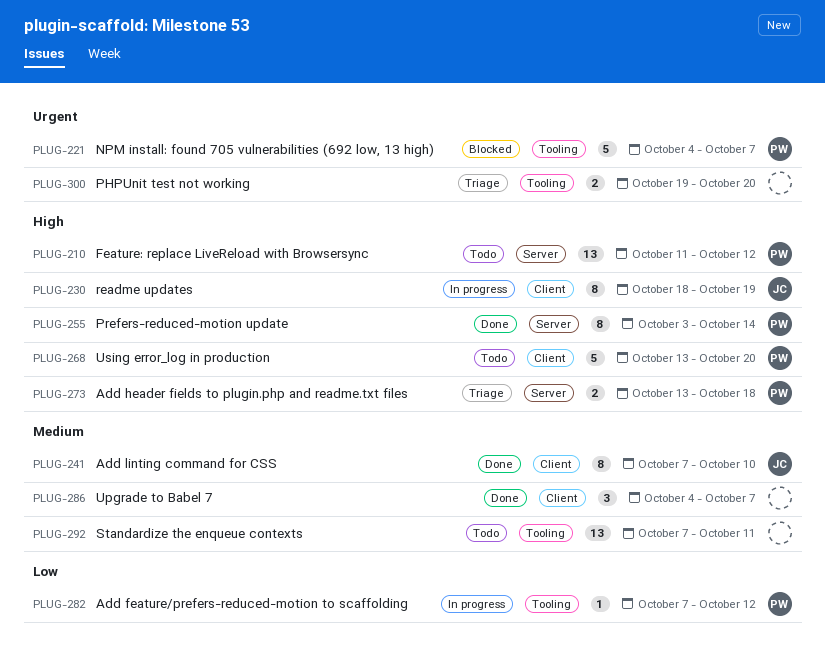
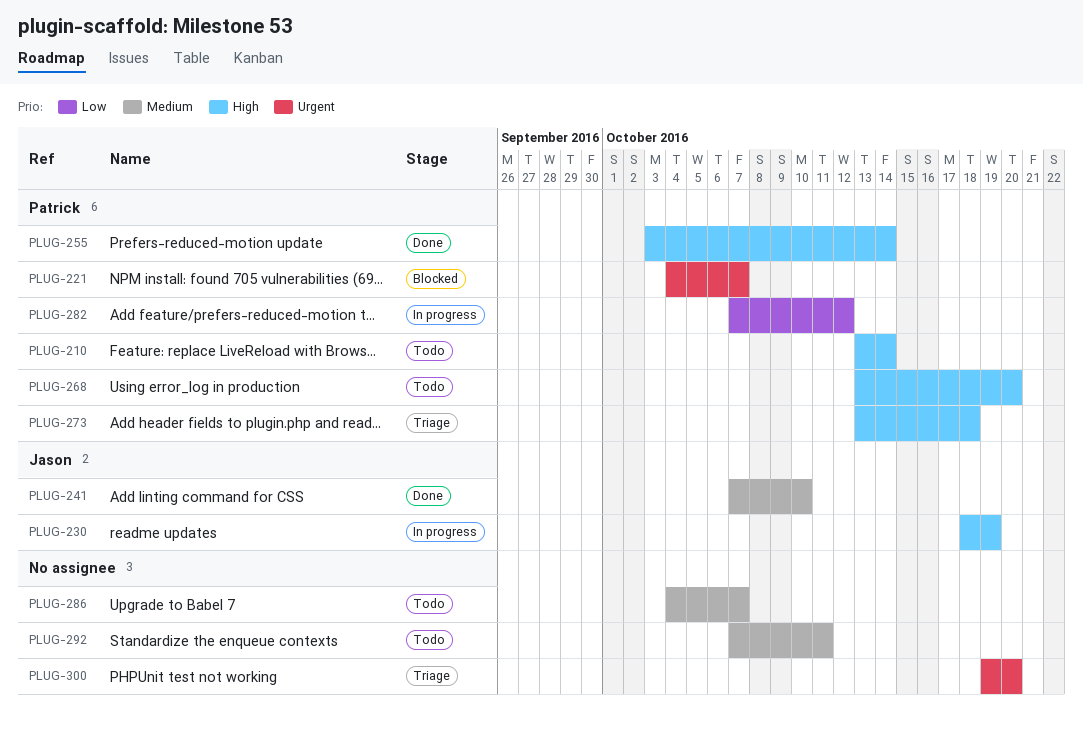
PLUG-210, start: Oct 11 -> Oct 13
PLUG-210, due: Oct 12 -> Oct 14
PLUG-286, status: Done -> Todo

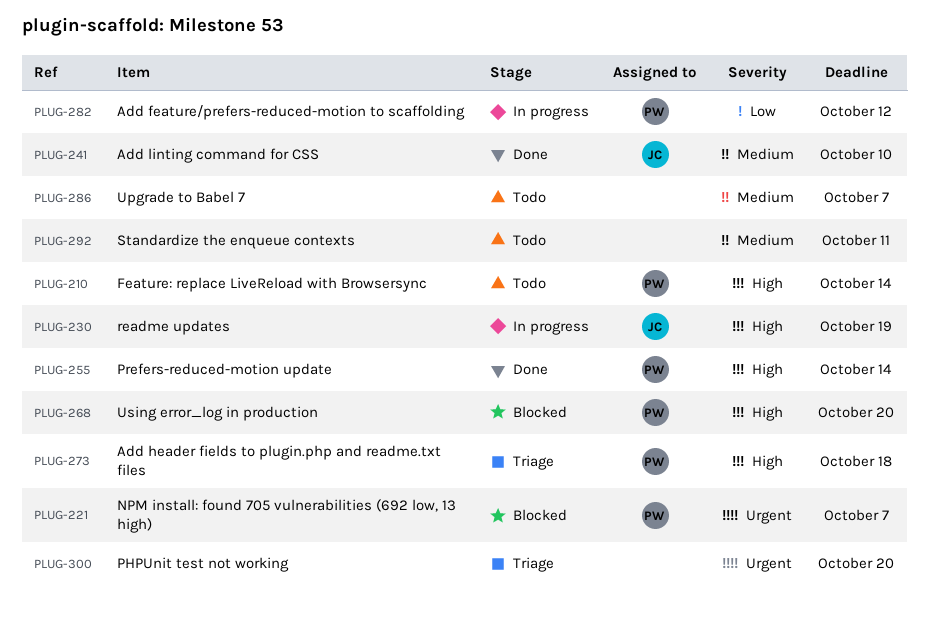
PLUG-268, status: Todo -> Blocked

